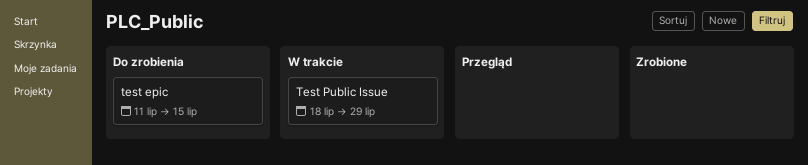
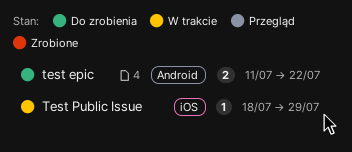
test epic, due: Jul 15 -> Jul 22

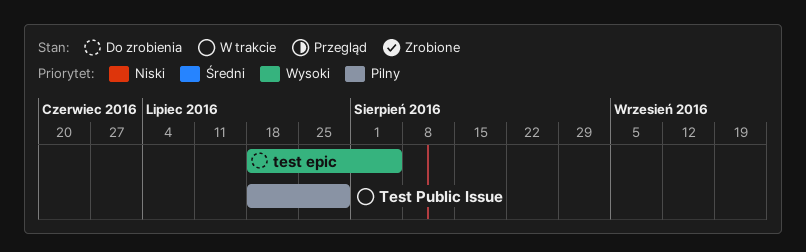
test epic, start: Jul 11 -> Jul 18
test epic, due: Jul 22 -> Aug 5

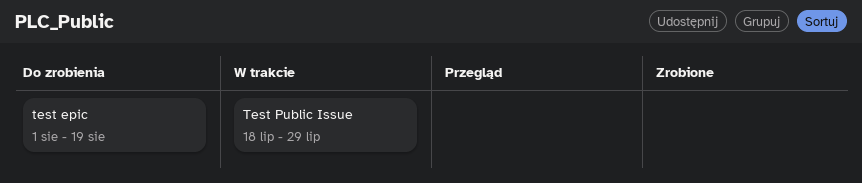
test epic, start: Jul 18 -> Aug 1
test epic, due: Aug 5 -> Aug 19

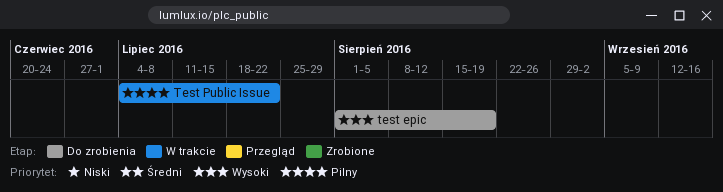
Test Public Issue, start: Jul 18 -> Jul 4
Test Public Issue, due: Jul 29 -> Jul 22

